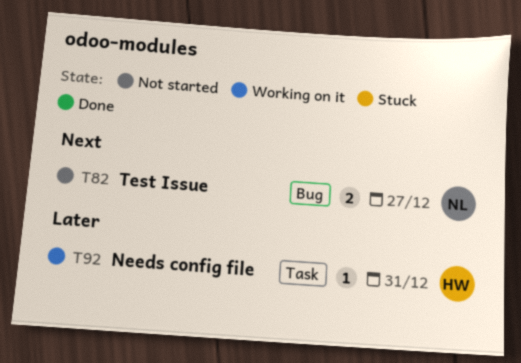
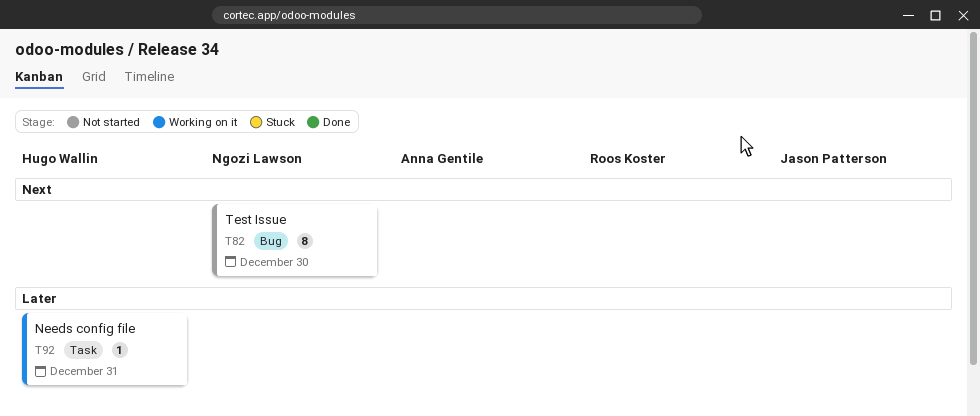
T82, estimate: 2 -> 8
T82, due: Dec 27 -> Dec 30

